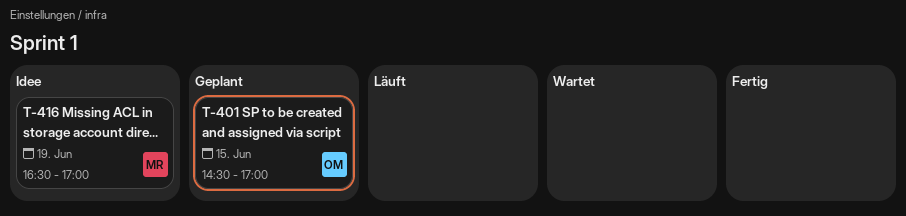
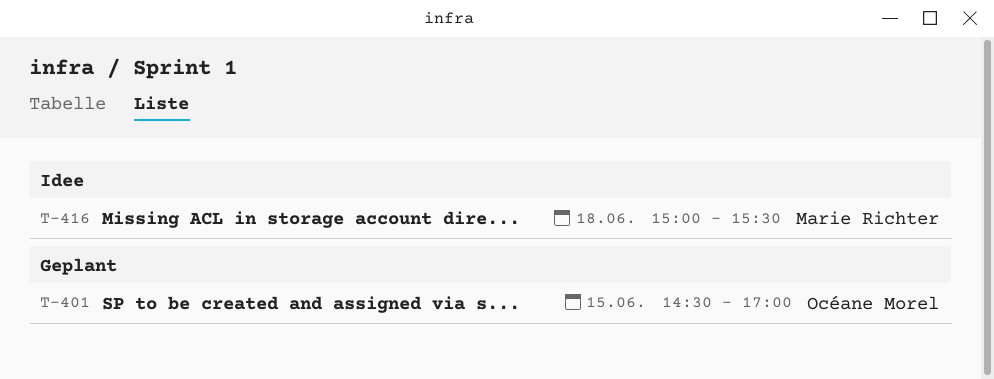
T-416, day: Jun 19 -> Jun 18
T-416, begins: 16:30 -> 15:00
T-416, ends: 17:00 -> 15:30

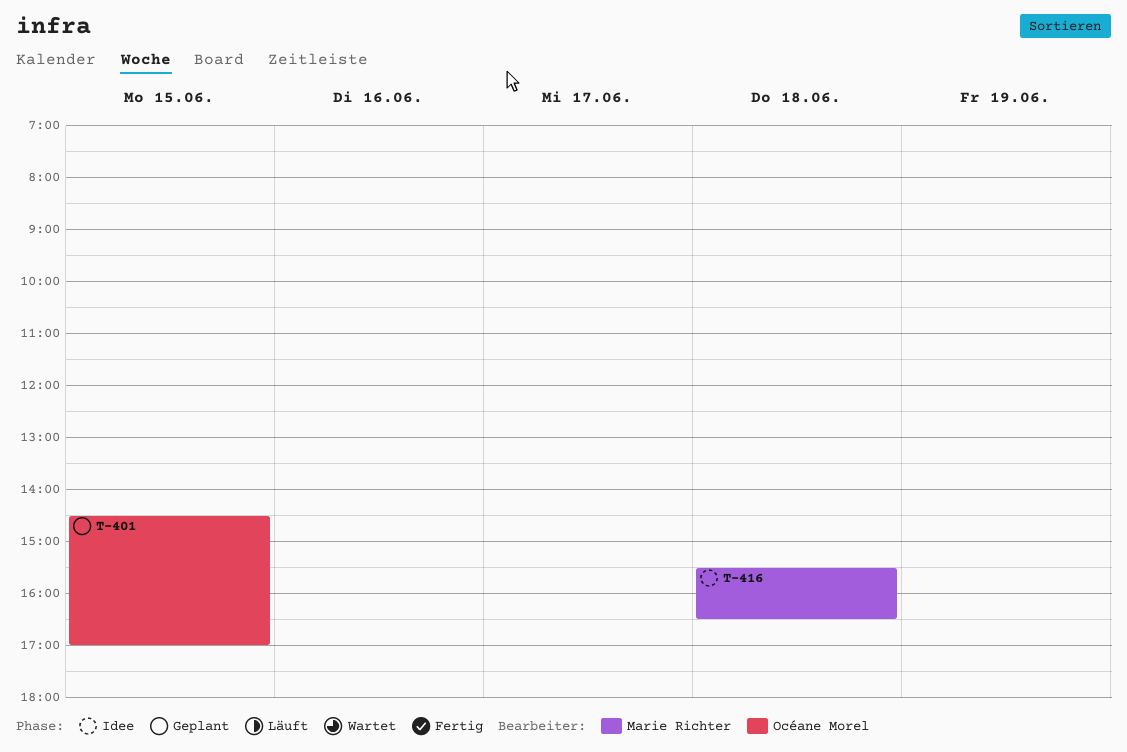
T-416, begins: 15:00 -> 15:30
T-416, ends: 15:30 -> 16:30

